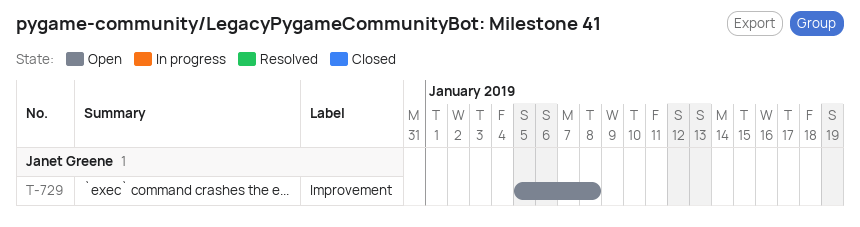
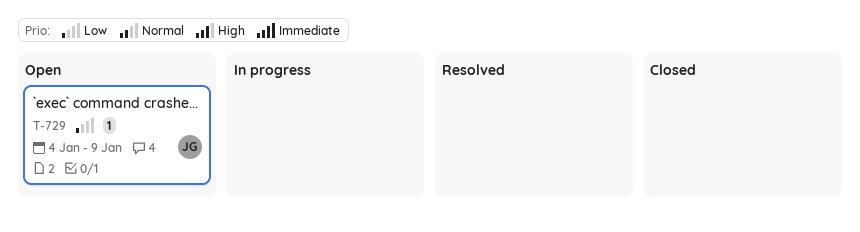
T-729, start: Jan 5 -> Jan 4
T-729, due: Jan 8 -> Jan 9

